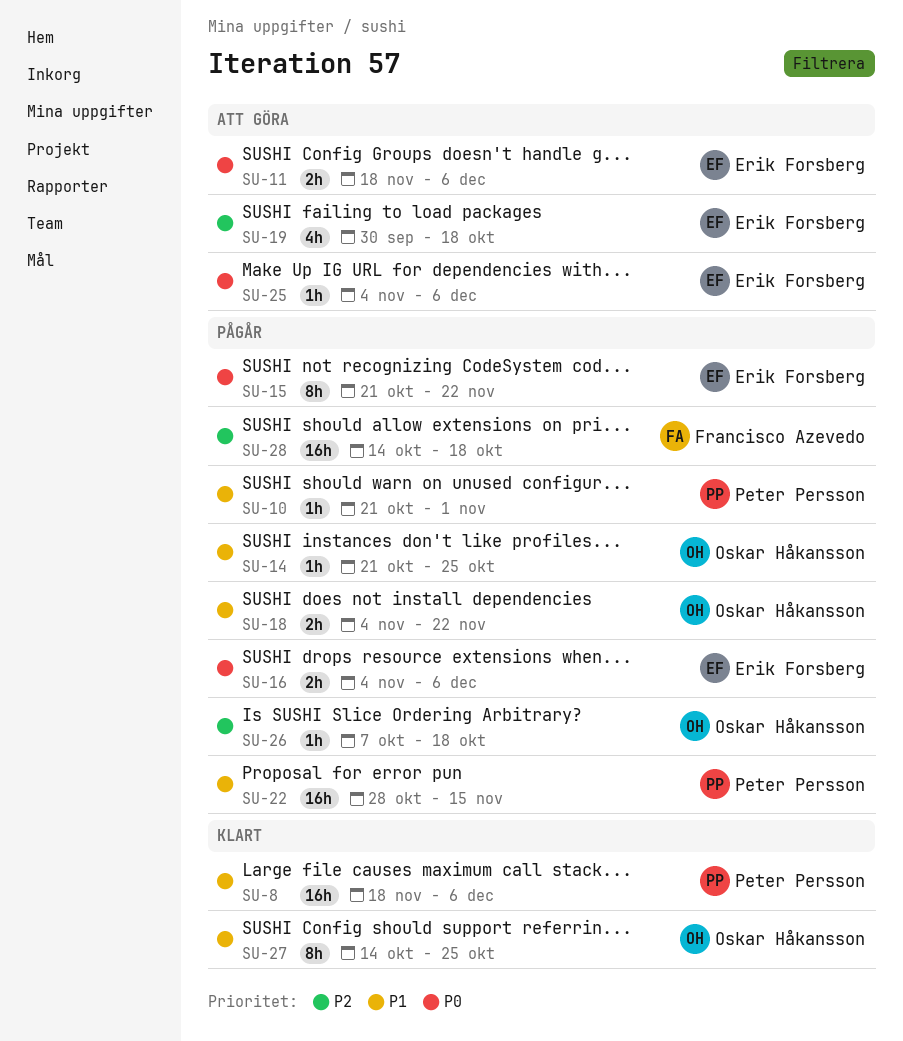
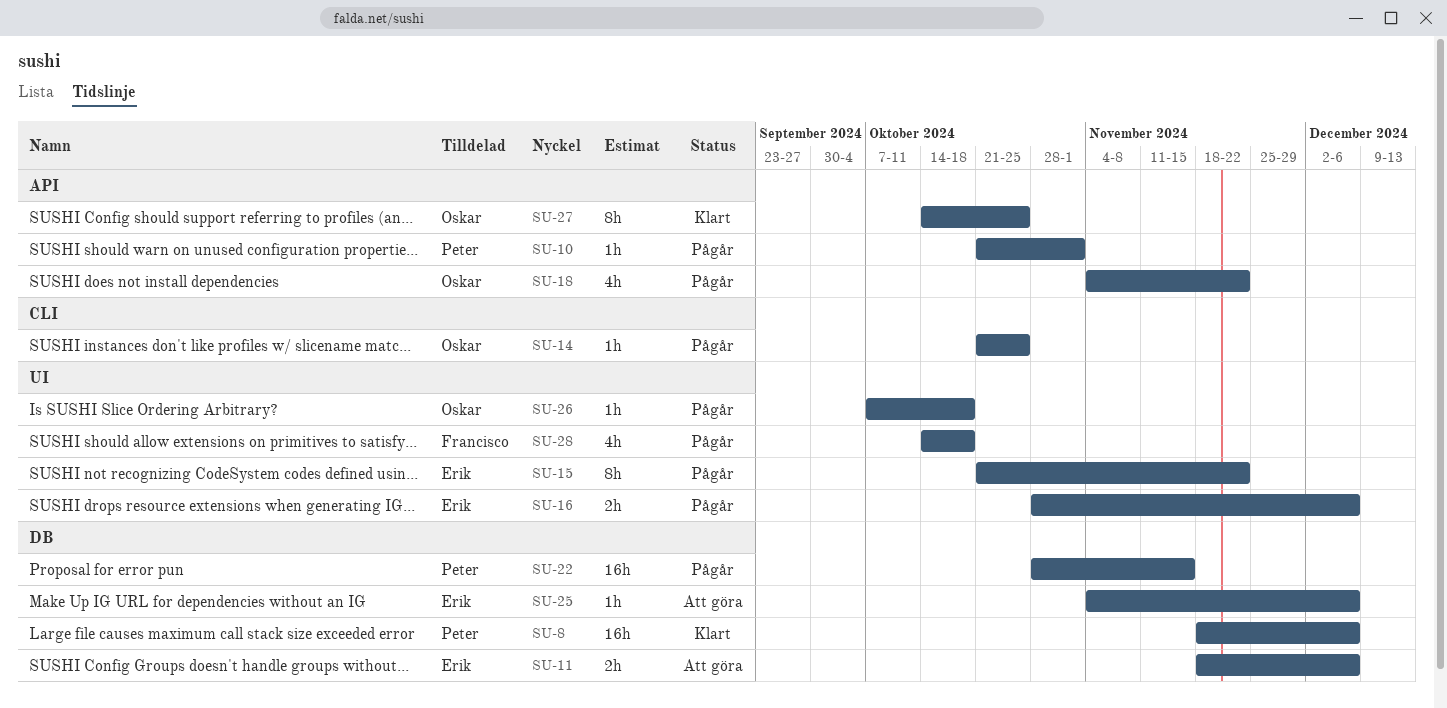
SU-16, start: Nov 4 -> Oct 28
SU-18, estimate: 2h -> 4h
SU-19: present -> none
SU-28, estimate: 16h -> 4h

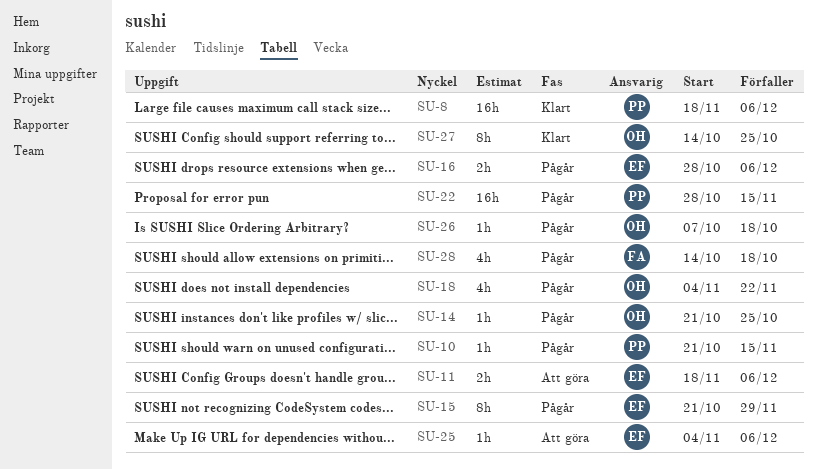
SU-10, due: Nov 1 -> Nov 15
SU-15, due: Nov 22 -> Nov 29

